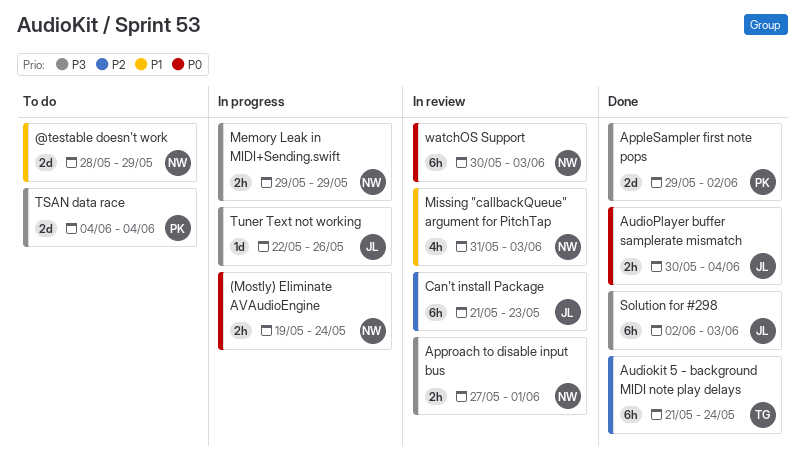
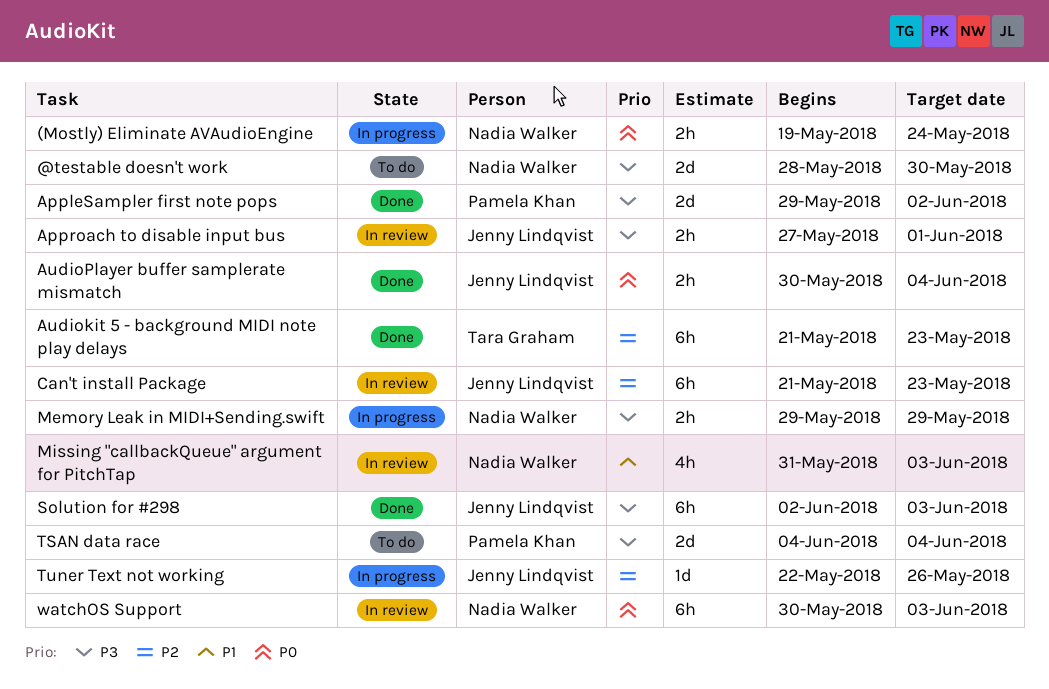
@testable doesn't work, priority: P1 -> P3
@testable doesn't work, due: May 29 -> May 30
Approach to disable input bus, owner: Nadia Walker -> Jenny Lindqvist
Audiokit 5 - background MIDI note play delays, due: May 24 -> May 23
Tuner Text not working, priority: P3 -> P2

